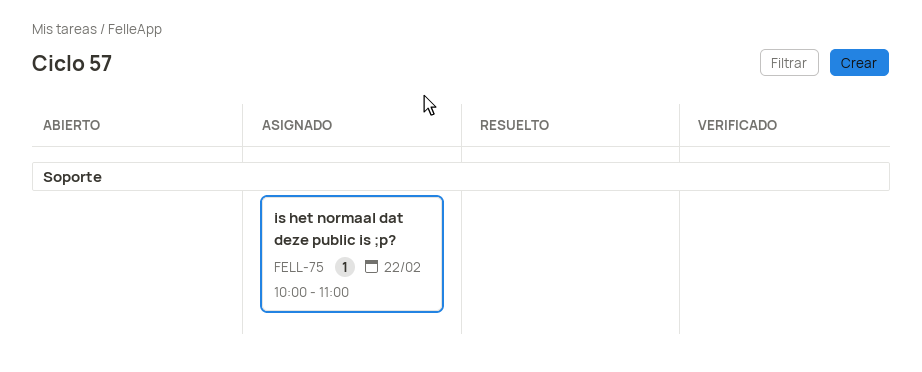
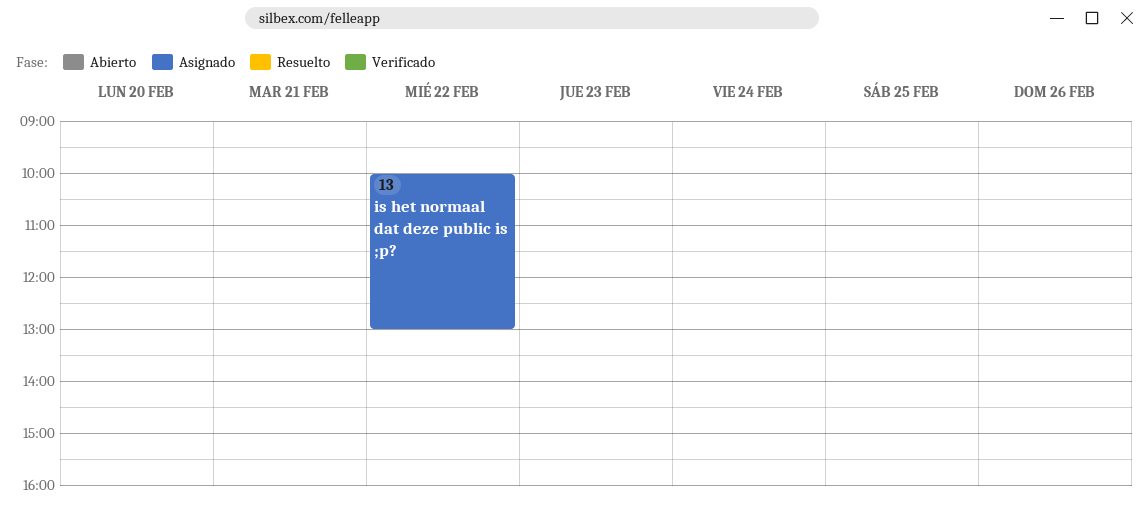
is het normaal dat deze public is ;p?, estimate: 1 -> 13
is het normaal dat deze public is ;p?, ends: 11:00 -> 13:00

